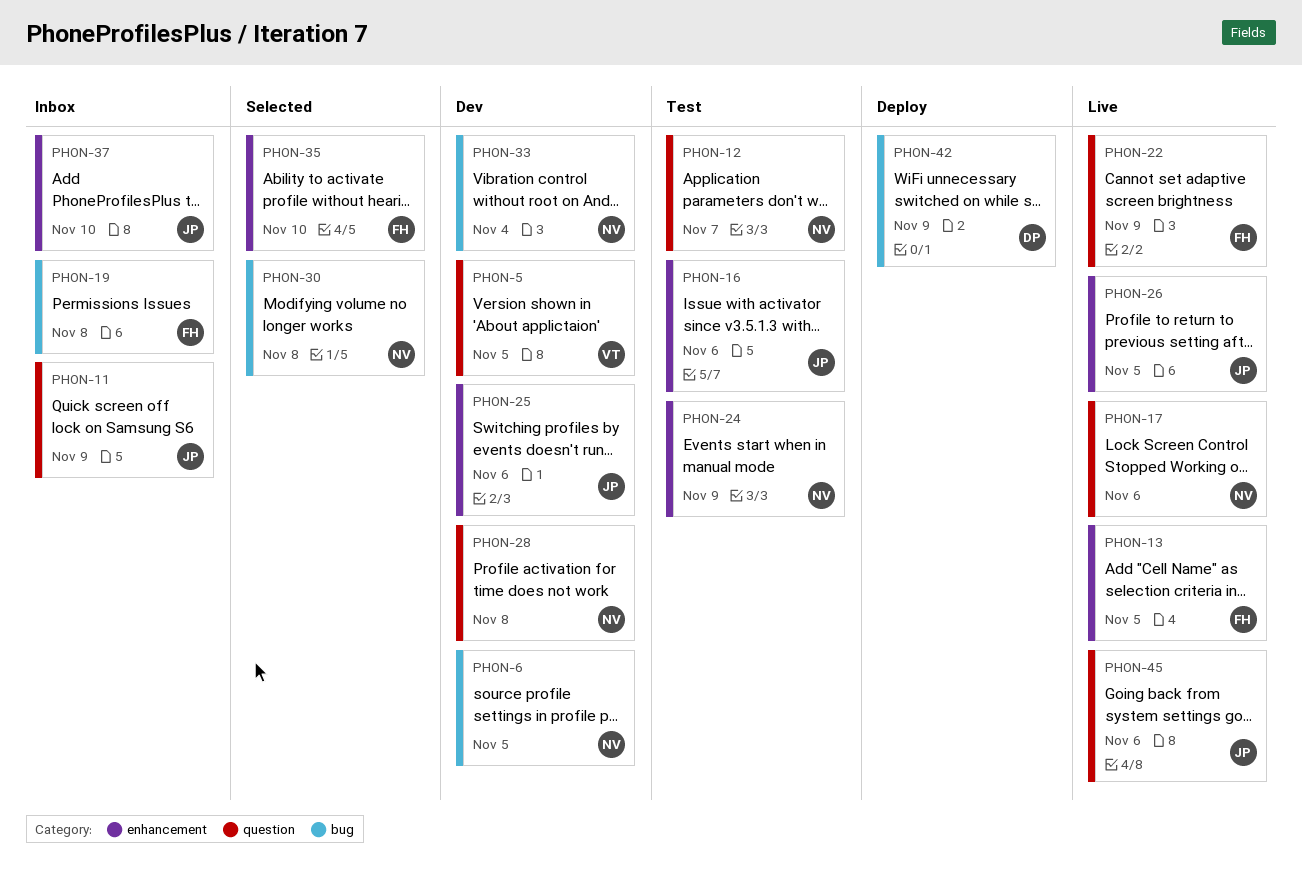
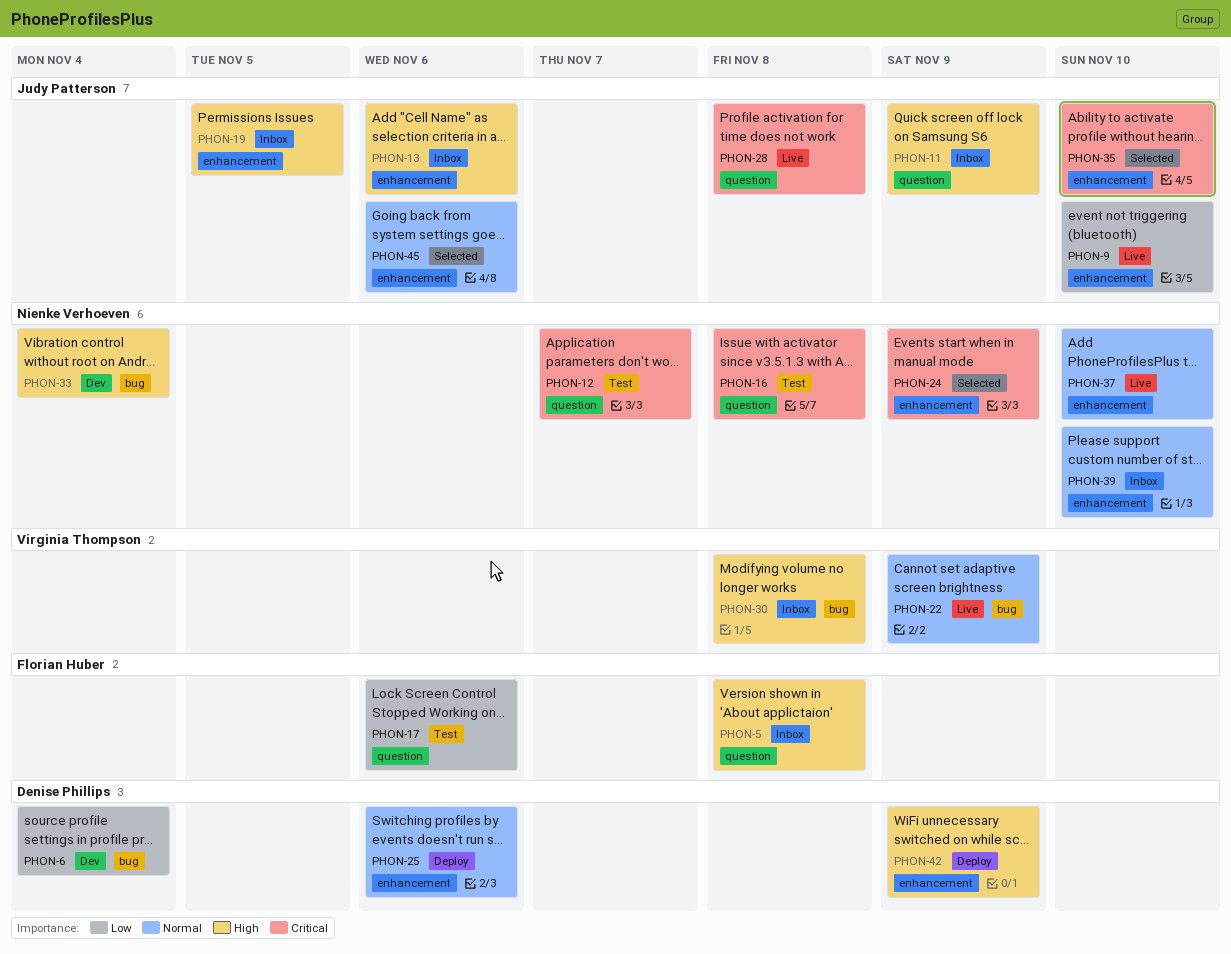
PHON-5, status: Dev -> Inbox
PHON-5, owner: Virginia Thompson -> Florian Huber
PHON-5, due: Nov 5 -> Nov 8
PHON-6, owner: Nienke Verhoeven -> Denise Phillips
PHON-6, due: Nov 5 -> Nov 4
PHON-9: none -> present
PHON-13, status: Live -> Inbox
PHON-13, owner: Florian Huber -> Judy Patterson
PHON-13, due: Nov 5 -> Nov 6
PHON-16, owner: Judy Patterson -> Nienke Verhoeven
PHON-16, label: enhancement -> question
PHON-16, due: Nov 6 -> Nov 8
PHON-17, status: Live -> Test
PHON-17, owner: Nienke Verhoeven -> Florian Huber
PHON-19, owner: Florian Huber -> Judy Patterson
PHON-19, label: bug -> enhancement
PHON-19, due: Nov 8 -> Nov 5
PHON-22, owner: Florian Huber -> Virginia Thompson
PHON-22, label: question -> bug
PHON-24, status: Test -> Selected
PHON-25, status: Dev -> Deploy
PHON-25, owner: Judy Patterson -> Denise Phillips
PHON-26: present -> none
PHON-28, status: Dev -> Live
PHON-28, owner: Nienke Verhoeven -> Judy Patterson
PHON-30, status: Selected -> Inbox
PHON-30, owner: Nienke Verhoeven -> Virginia Thompson
PHON-35, owner: Florian Huber -> Judy Patterson
PHON-37, status: Inbox -> Live
PHON-37, owner: Judy Patterson -> Nienke Verhoeven
PHON-39: none -> present
PHON-42, label: bug -> enhancement
PHON-45, status: Live -> Selected
PHON-45, label: question -> enhancement

